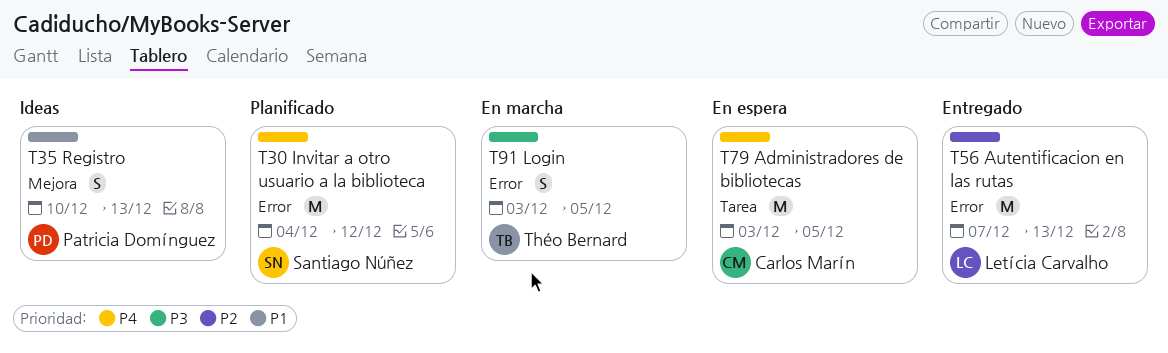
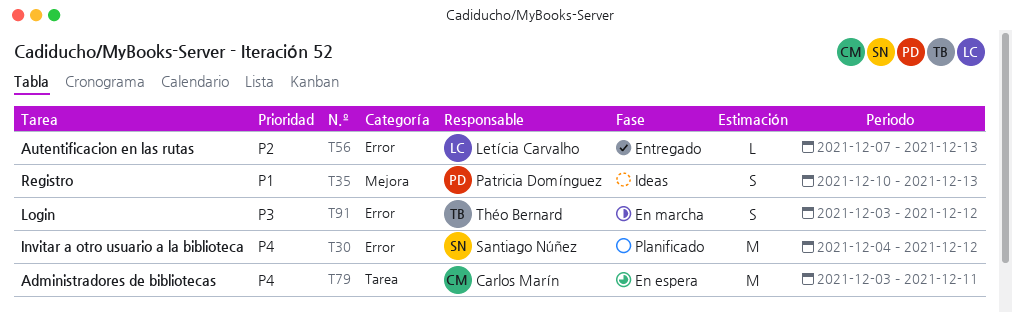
T56, estimate: M -> L
T79, due: Dec 5 -> Dec 11
T91, due: Dec 5 -> Dec 12

